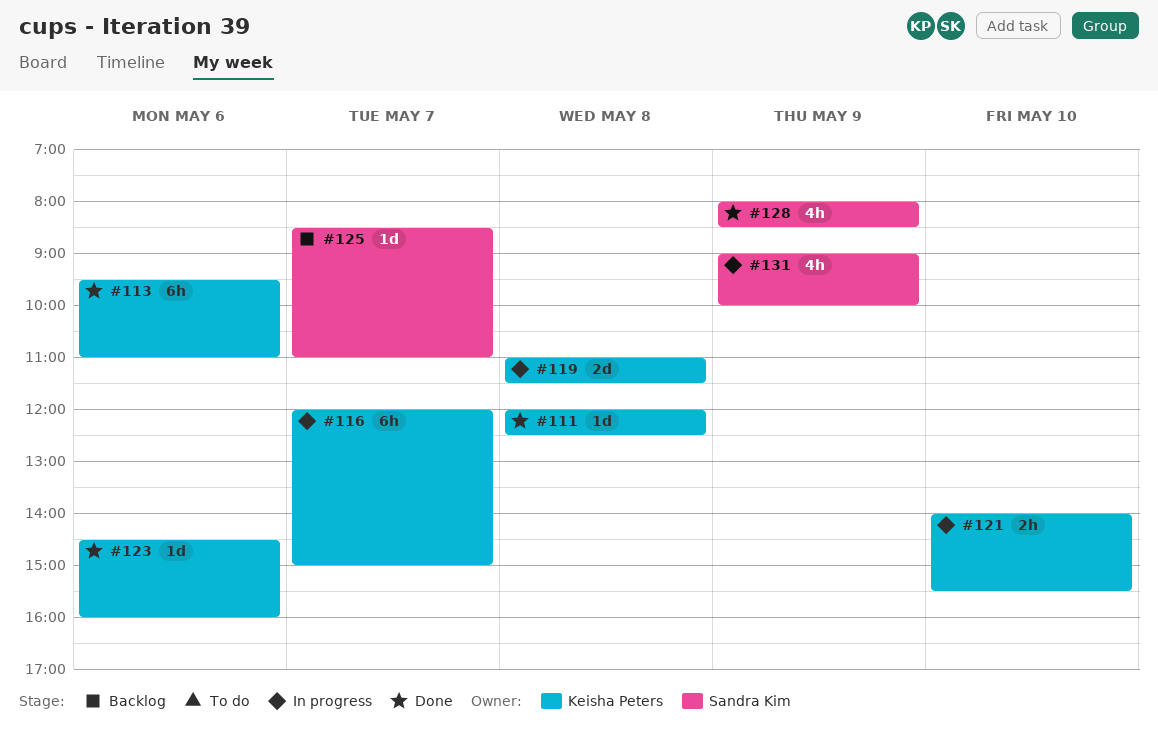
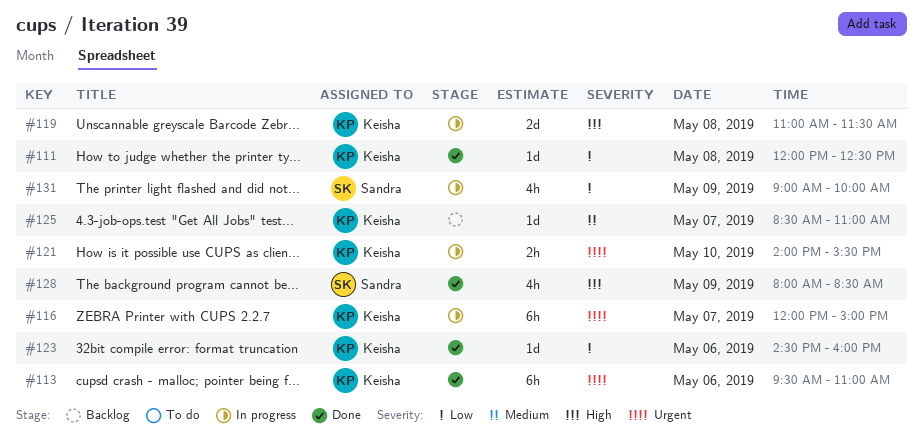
#125, owner: Sandra Kim -> Keisha Peters

